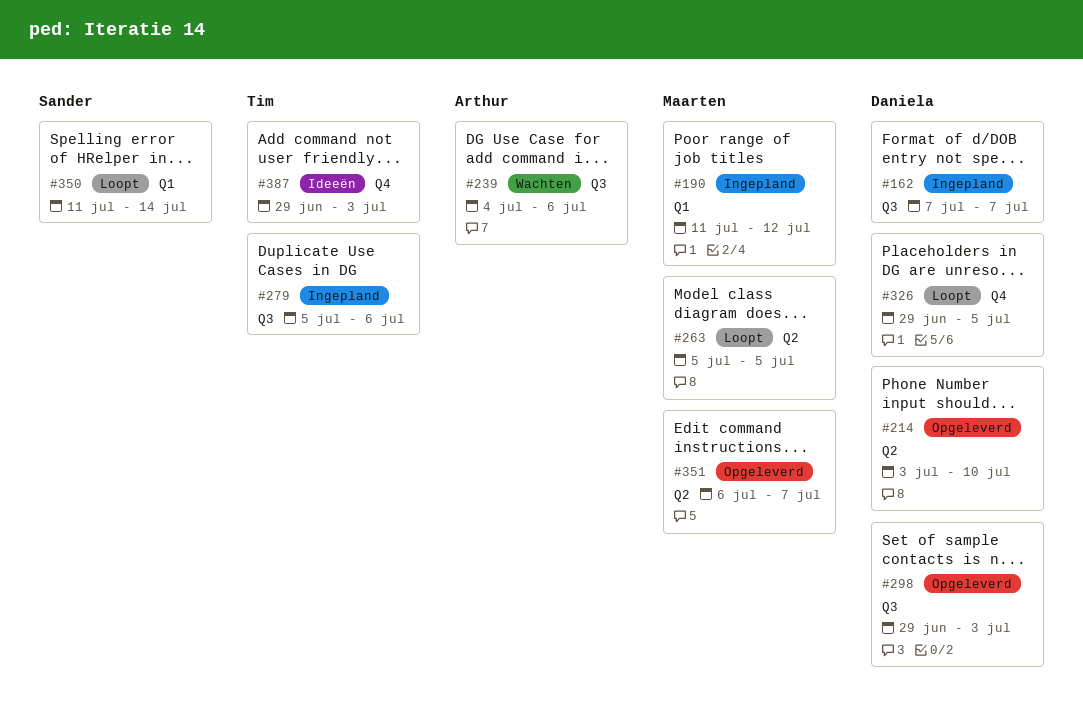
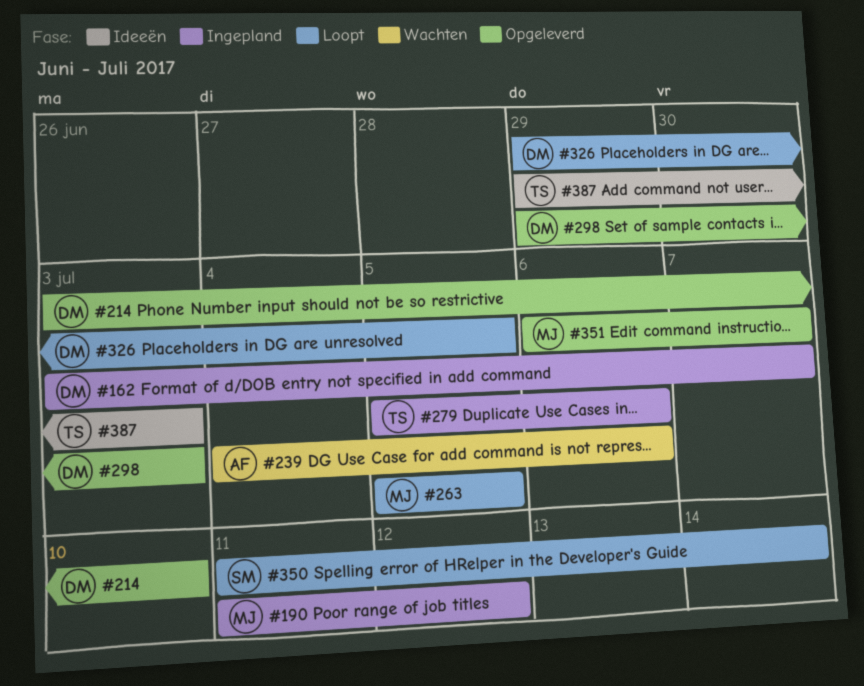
#162, start: Jul 7 -> Jul 3

